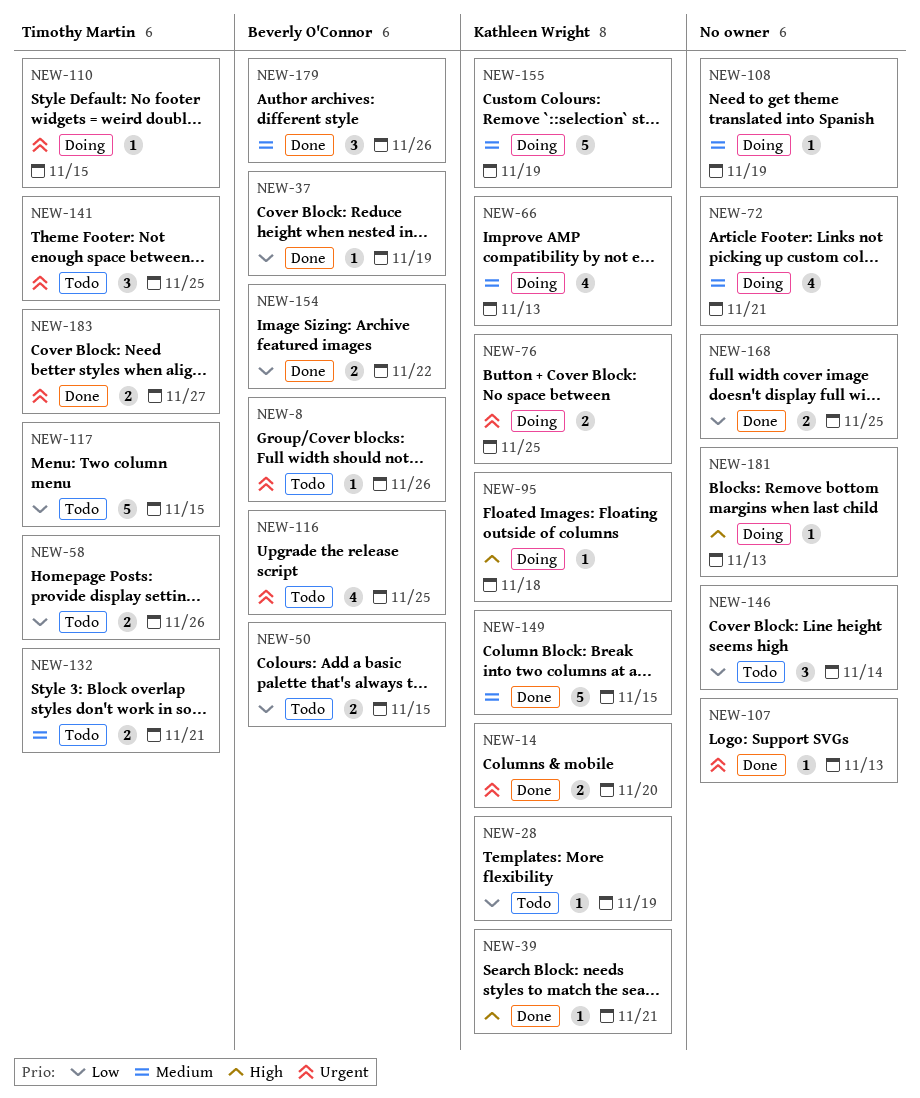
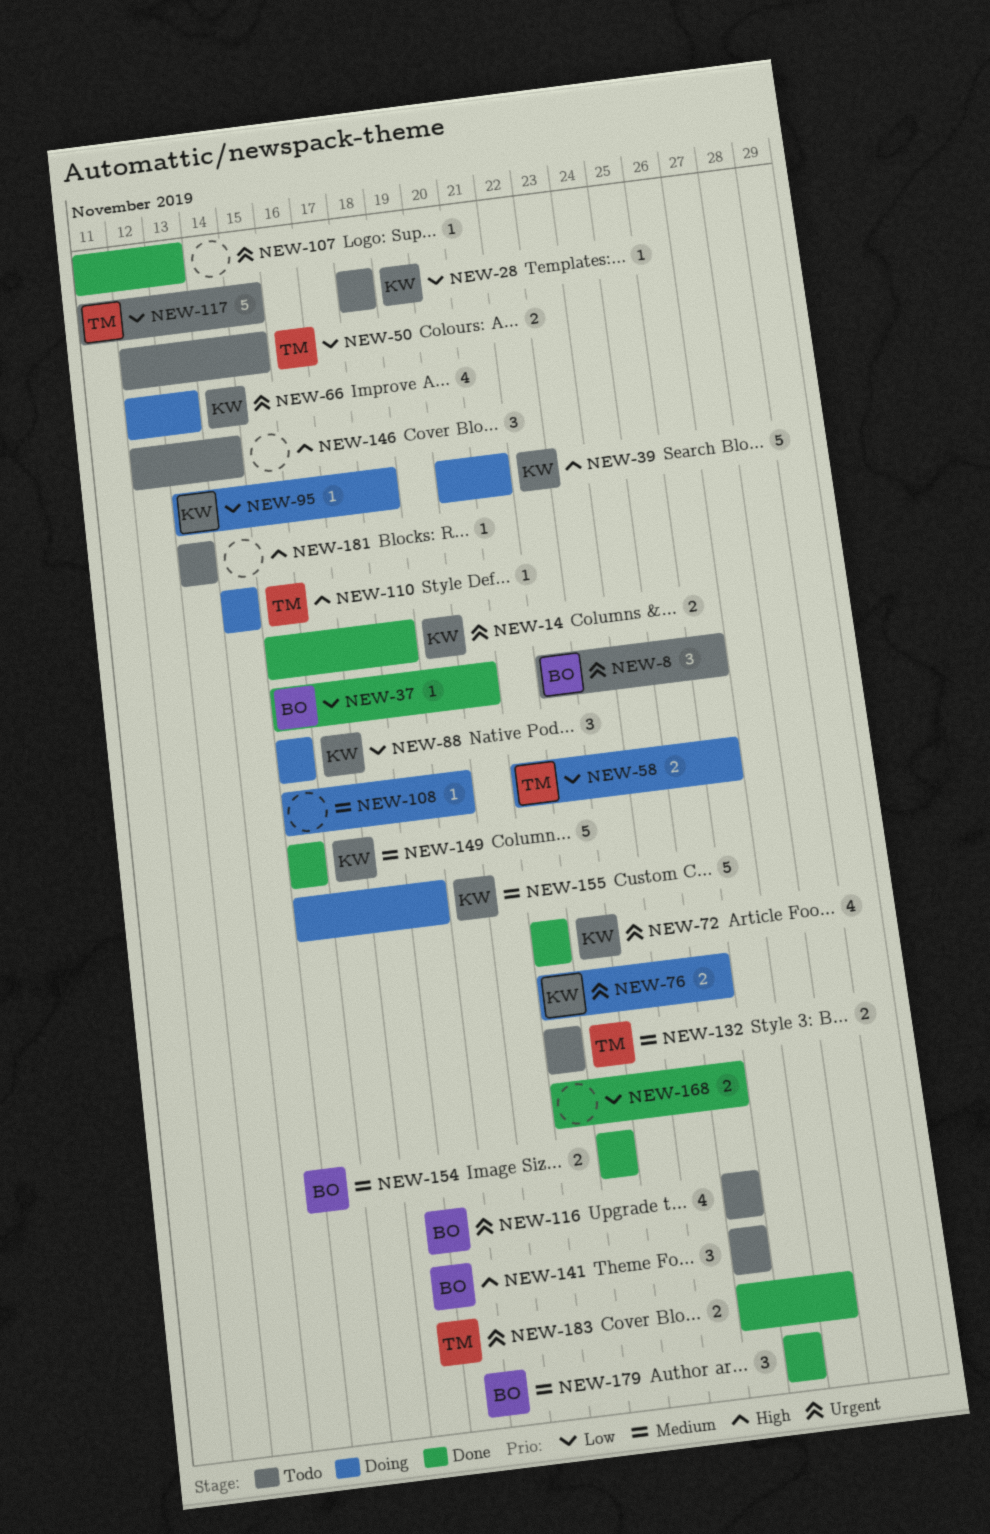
NEW-8, estimate: 1 -> 3
NEW-14, due: Nov 20 -> Nov 18
NEW-28, due: Nov 19 -> Nov 18
NEW-37, due: Nov 19 -> Nov 20
NEW-39, status: Done -> Doing
NEW-39, estimate: 1 -> 5
NEW-50, owner: Beverly O'Connor -> Timothy Martin
NEW-58, status: Todo -> Doing
NEW-66, priority: Medium -> Urgent
NEW-72, status: Doing -> Done
NEW-72, owner: none -> Kathleen Wright
NEW-72, priority: Medium -> Urgent
NEW-88: none -> present
NEW-95, priority: High -> Low
NEW-110, priority: Urgent -> High
NEW-110, due: Nov 15 -> Nov 14
NEW-141, owner: Timothy Martin -> Beverly O'Connor
NEW-141, priority: Urgent -> High
NEW-146, priority: Low -> High
NEW-154, priority: Low -> Medium
NEW-155, due: Nov 19 -> Nov 18
NEW-181, status: Doing -> Todo

